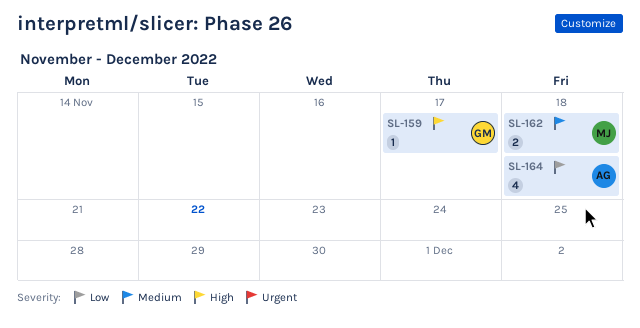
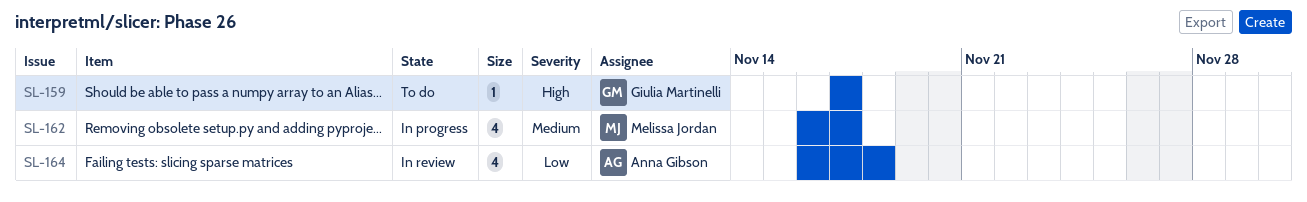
SL-162, estimate: 2 -> 4
SL-162, due: Nov 18 -> Nov 17

